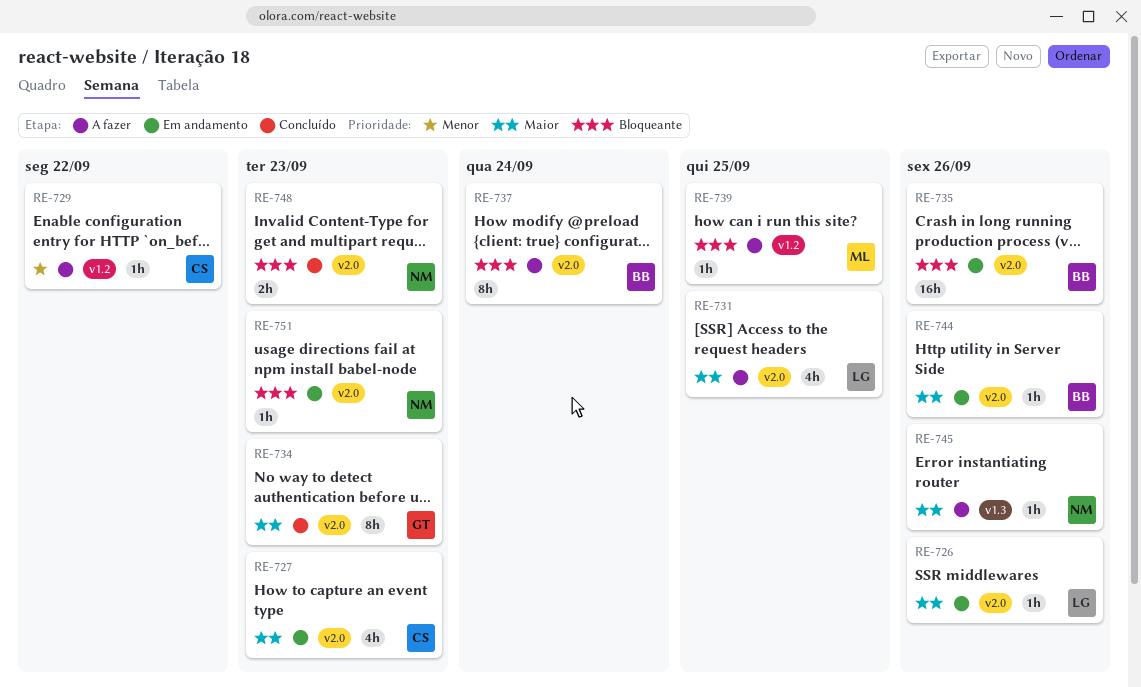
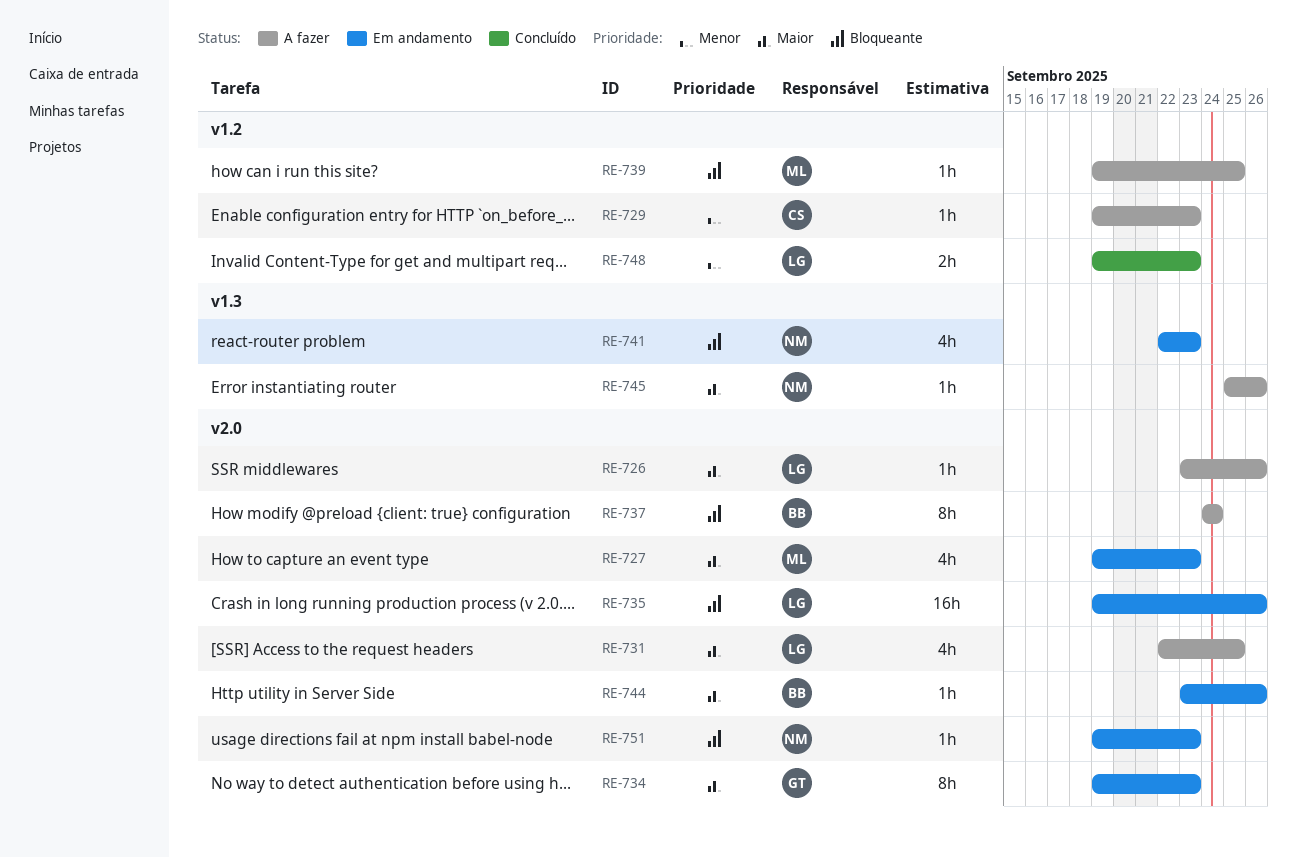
RE-726, status: Em andamento -> A fazer
RE-727, owner: CS -> ML
RE-729, due: Sep 22 -> Sep 23
RE-734, status: Concluído -> Em andamento
RE-735, owner: BB -> LG
RE-741: none -> present
RE-748, owner: NM -> LG
RE-748, priority: Bloqueante -> Menor
RE-748, label: v2.0 -> v1.2

